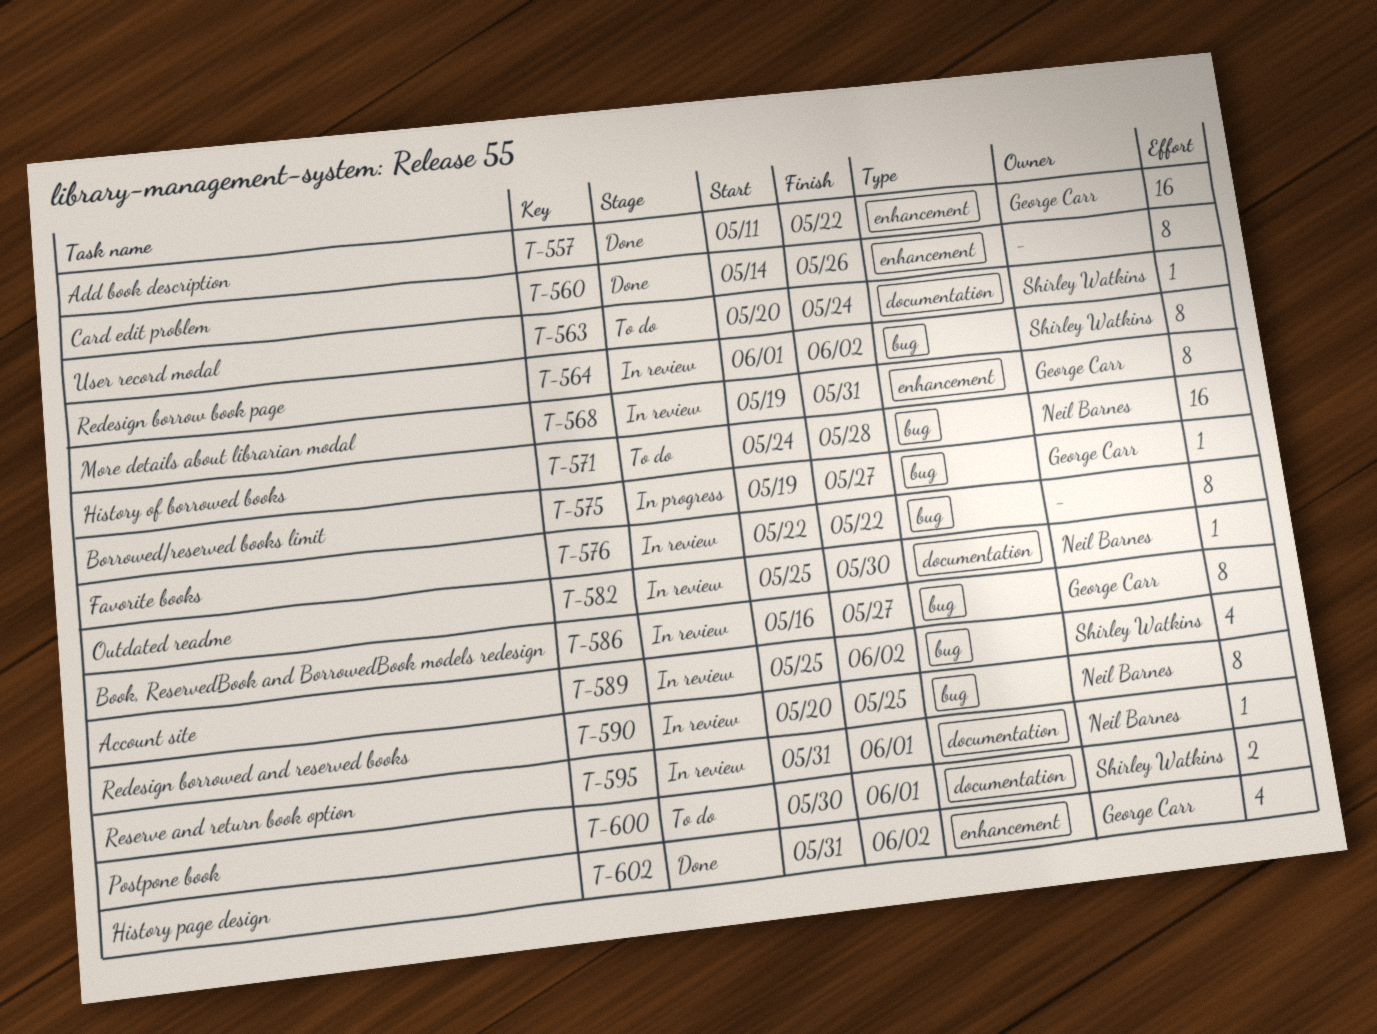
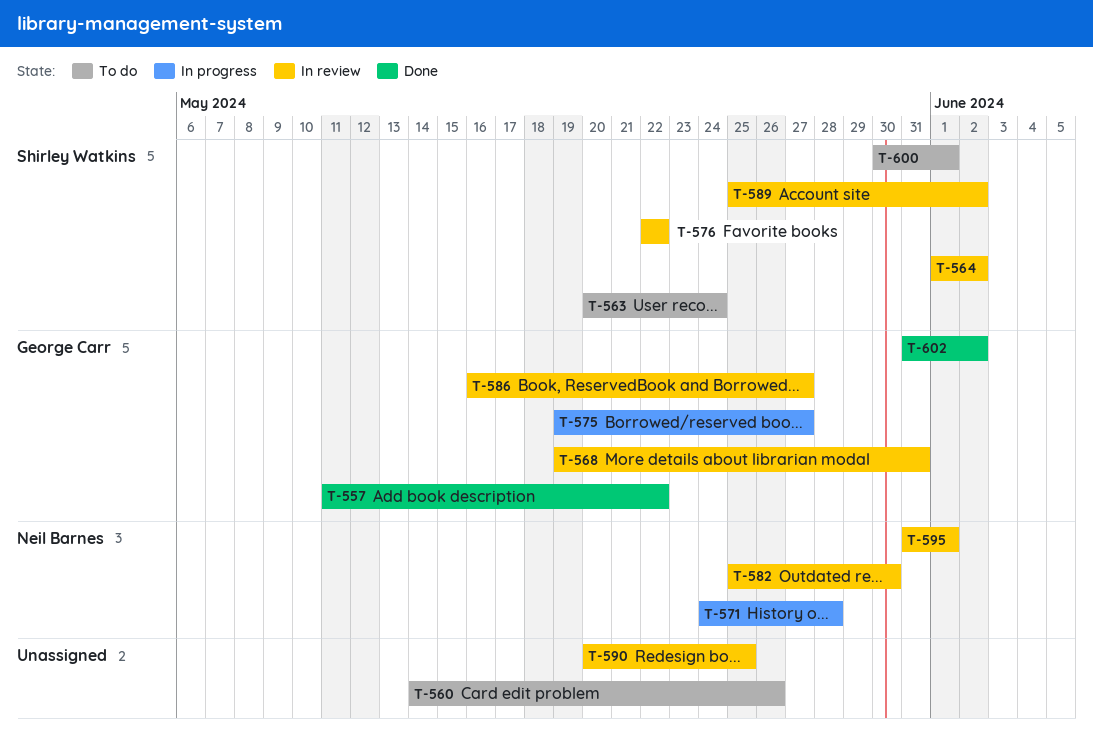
T-560, status: Done -> To do
T-571, status: To do -> In progress
T-576, owner: none -> Shirley Watkins
T-590, owner: Neil Barnes -> none

